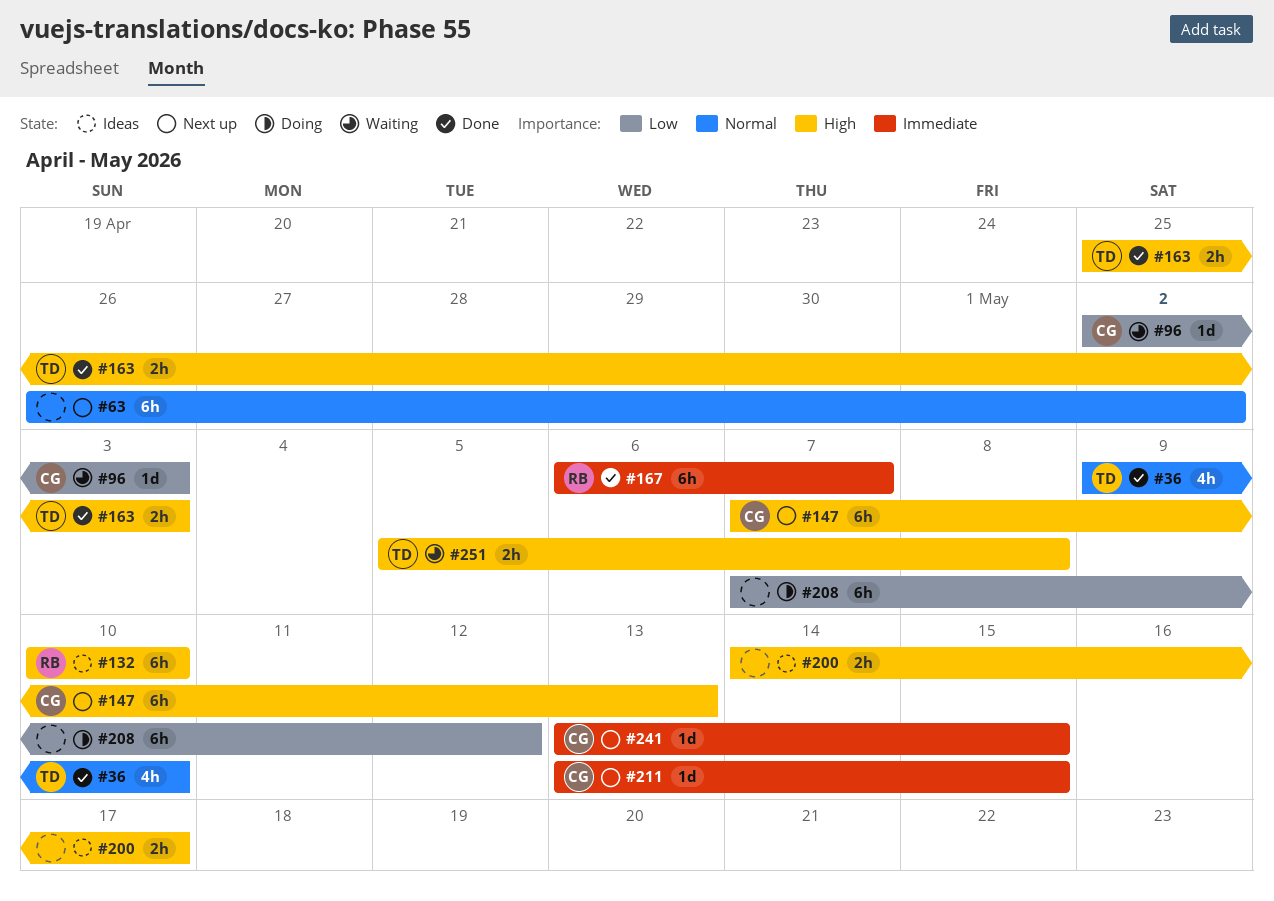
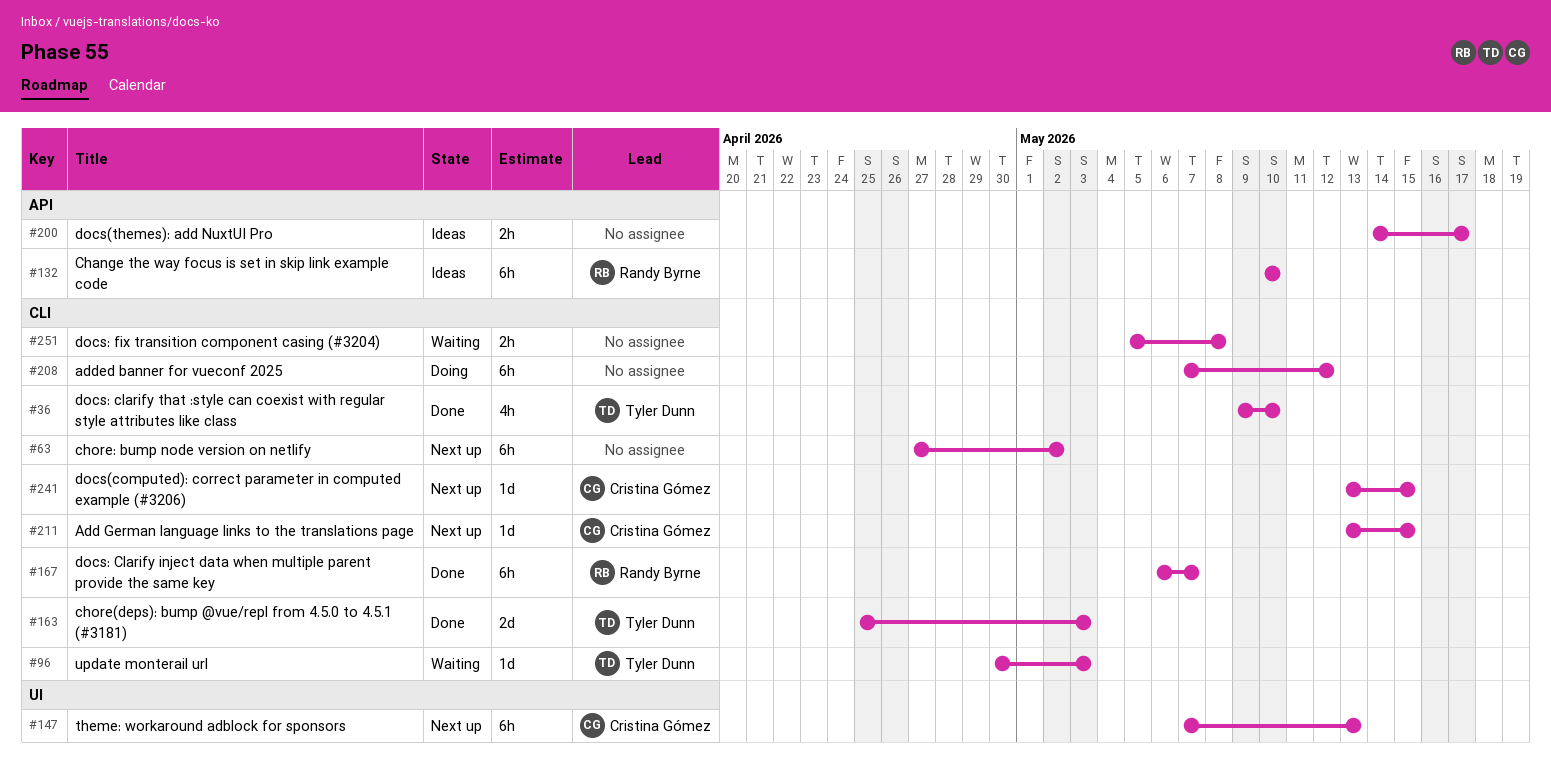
#63, start: Apr 26 -> Apr 27
#96, owner: Cristina Gómez -> Tyler Dunn
#96, start: May 2 -> Apr 30
#163, estimate: 2h -> 2d
#251, owner: Tyler Dunn -> none

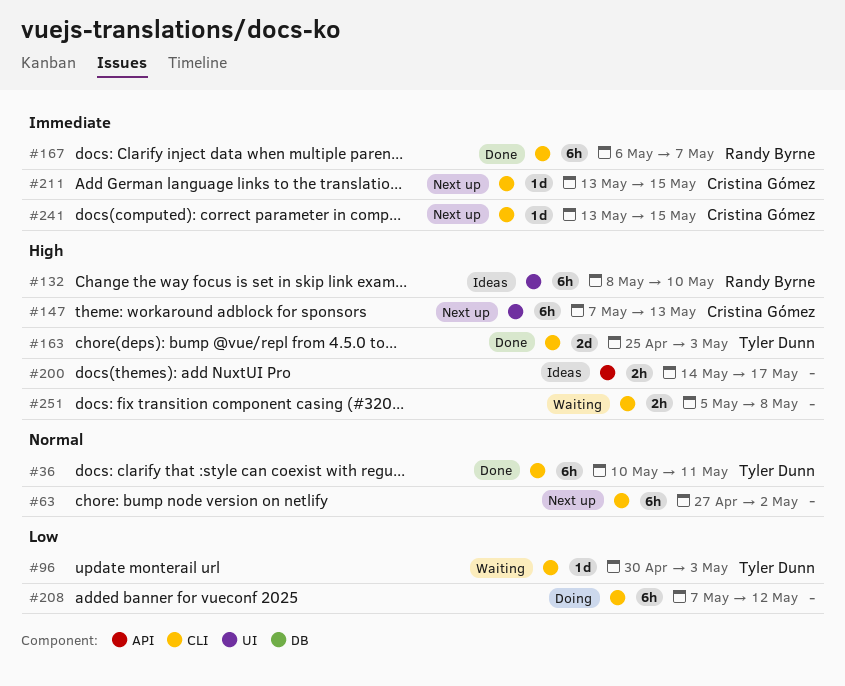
#36, estimate: 4h -> 6h
#36, start: May 9 -> May 10
#36, due: May 10 -> May 11
#132, label: API -> UI
#132, start: May 10 -> May 8

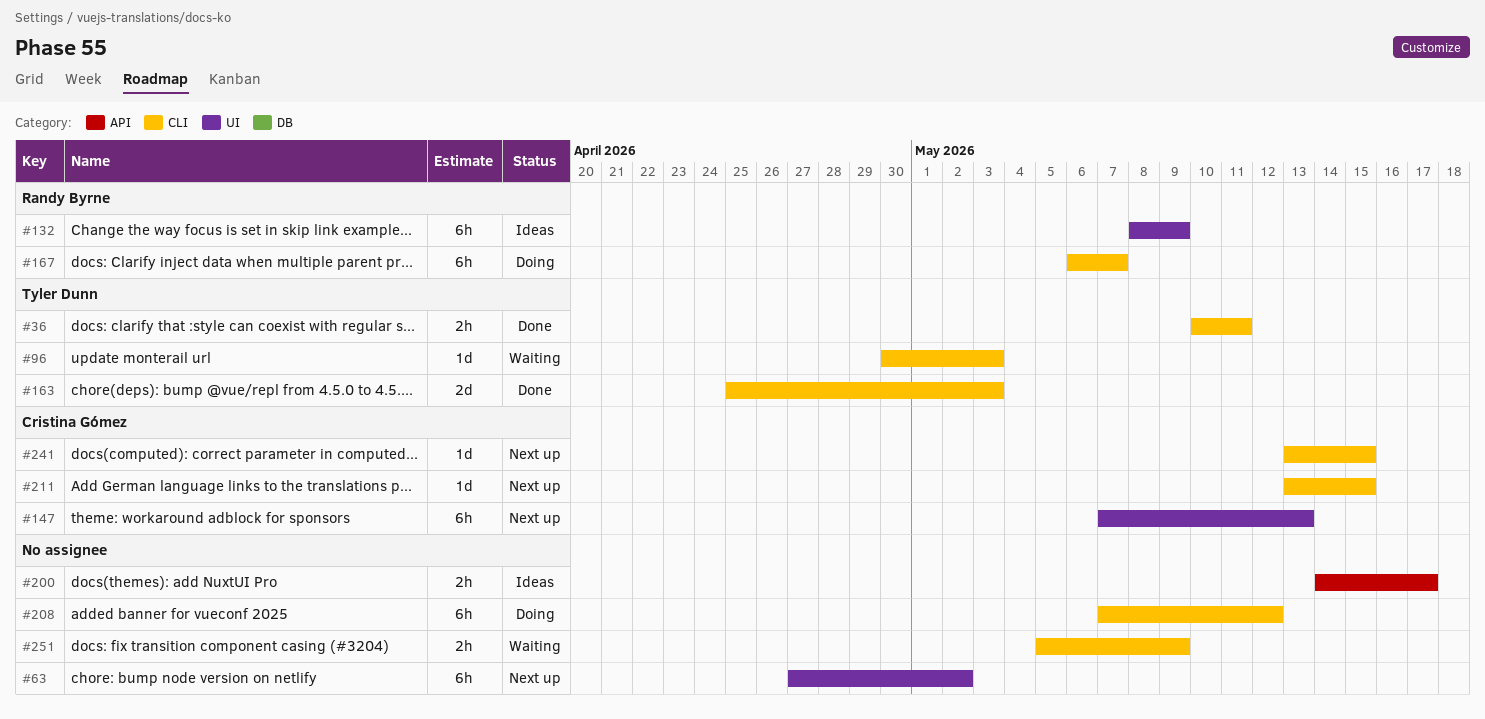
#36, estimate: 6h -> 2h
#63, label: CLI -> UI
#132, due: May 10 -> May 9
#167, status: Done -> Doing
#251, due: May 8 -> May 9

